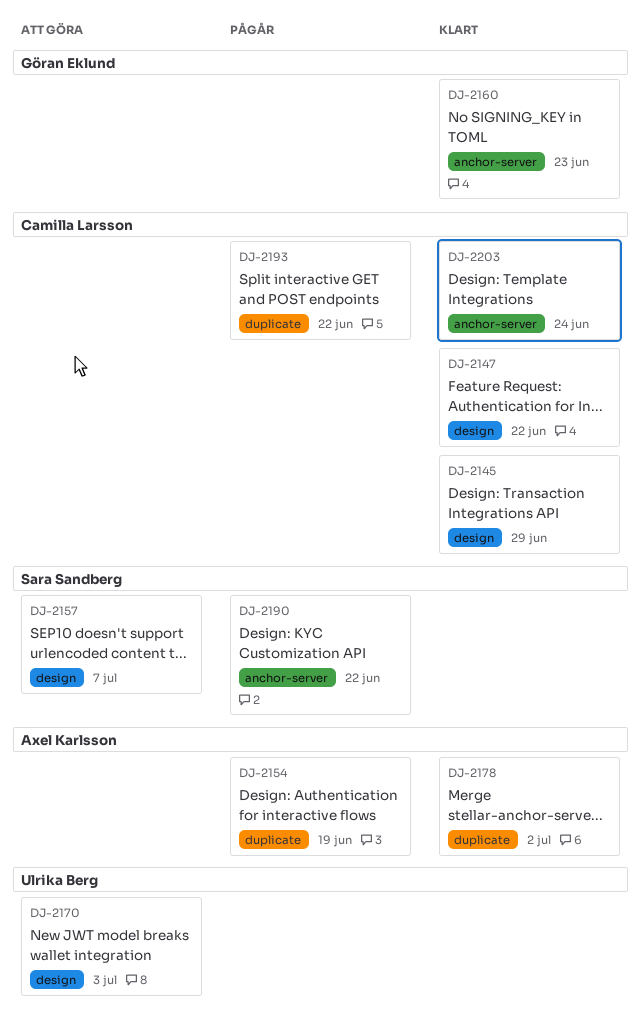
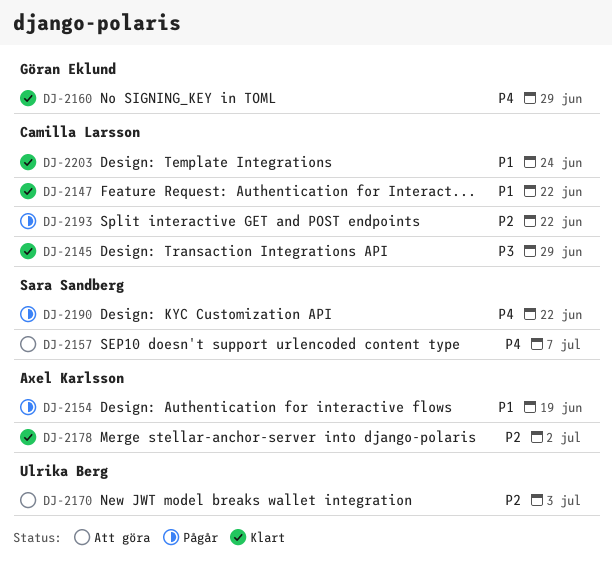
DJ-2160, due: Jun 23 -> Jun 29

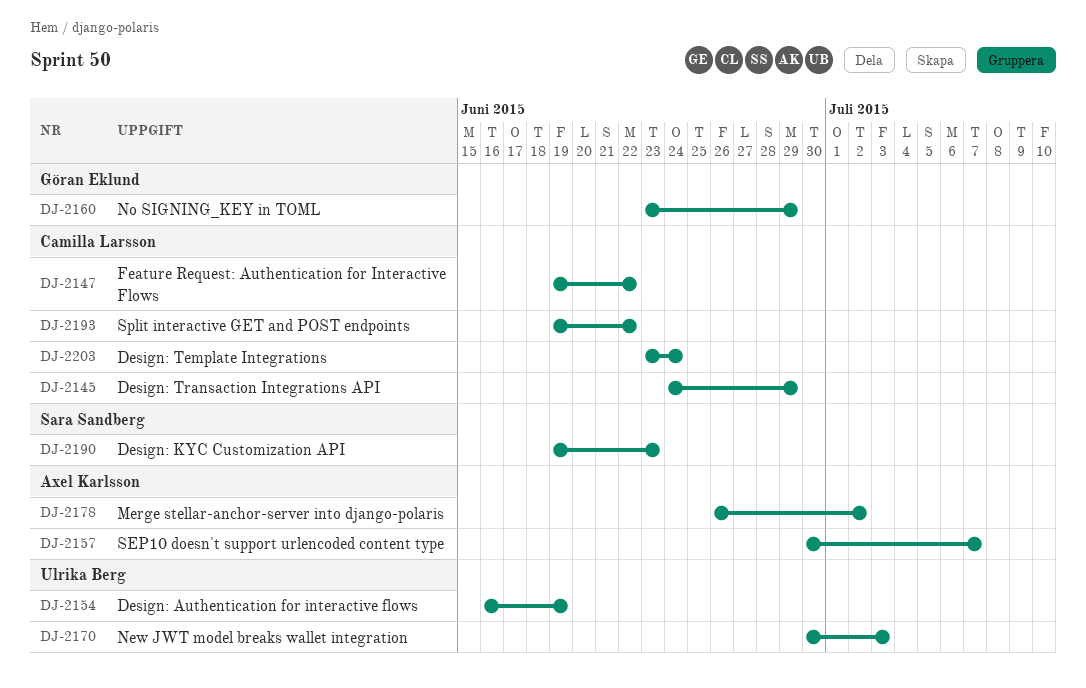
DJ-2154, owner: Axel Karlsson -> Ulrika Berg
DJ-2157, owner: Sara Sandberg -> Axel Karlsson
DJ-2190, due: Jun 22 -> Jun 23

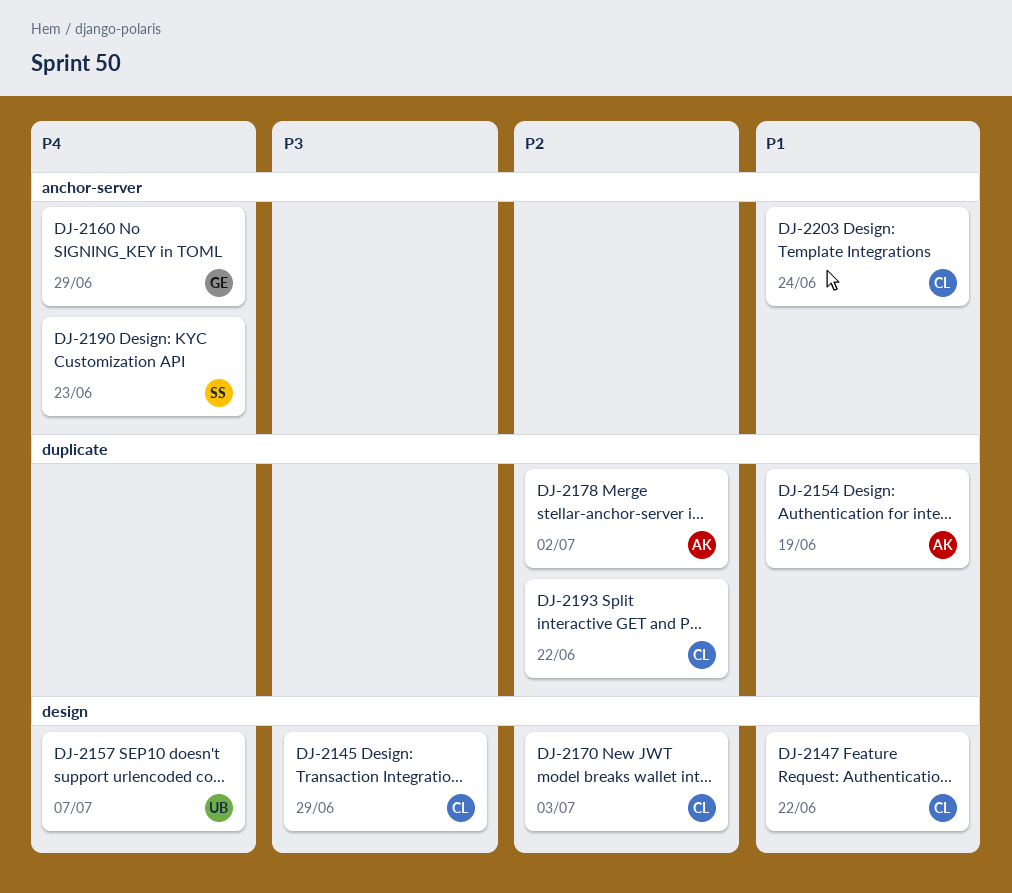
DJ-2154, owner: Ulrika Berg -> Axel Karlsson
DJ-2157, owner: Axel Karlsson -> Ulrika Berg
DJ-2170, owner: Ulrika Berg -> Camilla Larsson

